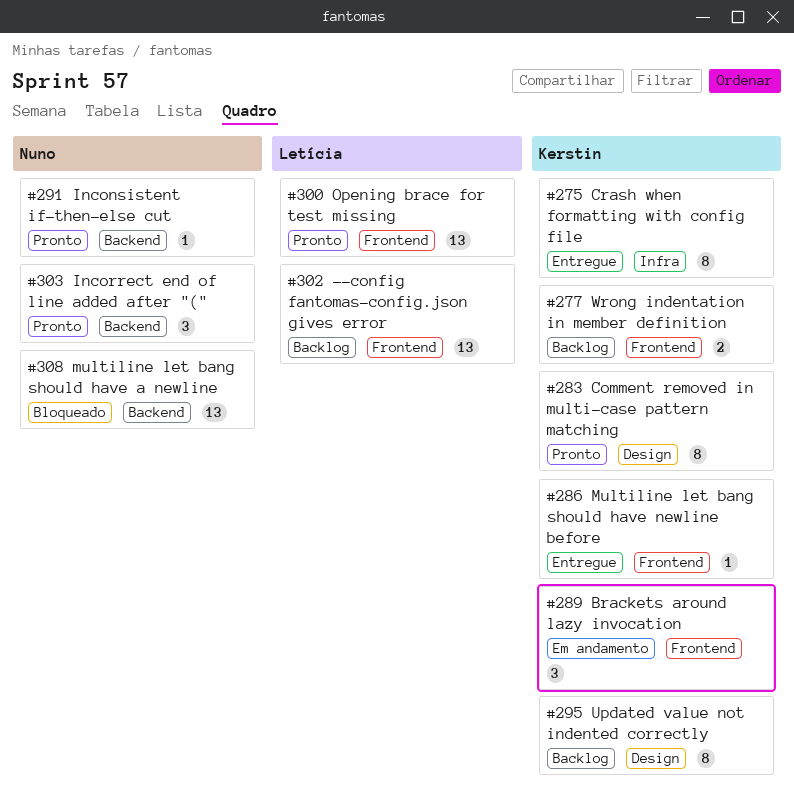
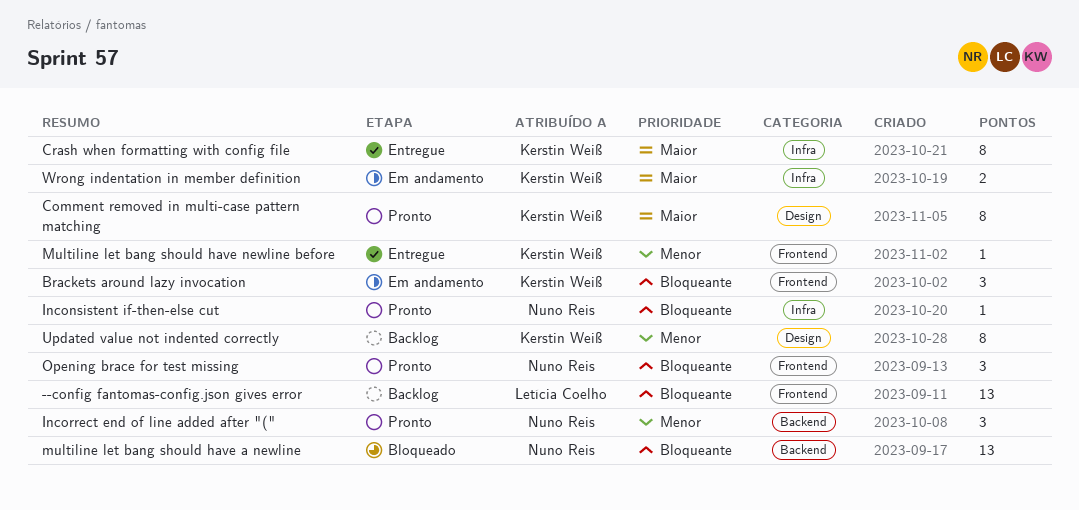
Inconsistent if-then-else cut, label: Backend -> Infra
Opening brace for test missing, owner: Letícia Coelho -> Nuno Reis
Opening brace for test missing, estimate: 13 -> 3
Wrong indentation in member definition, status: Backlog -> Em andamento
Wrong indentation in member definition, label: Frontend -> Infra

